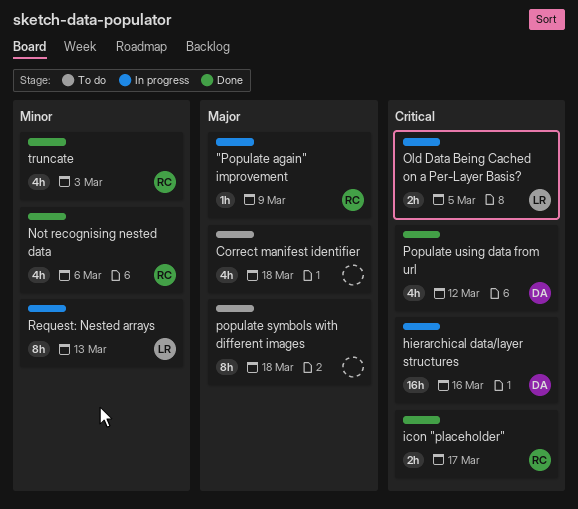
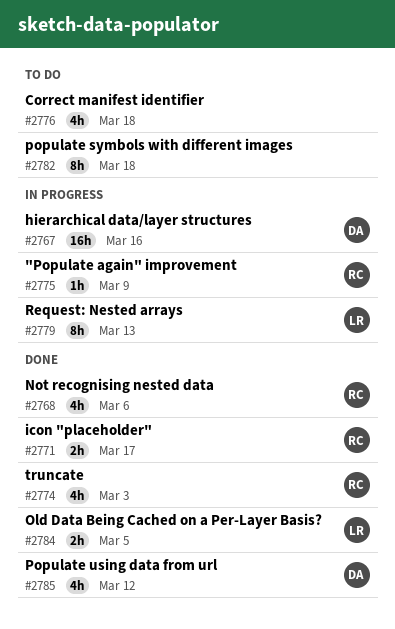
Old Data Being Cached on a Per-Layer Basis?, status: In progress -> Done

